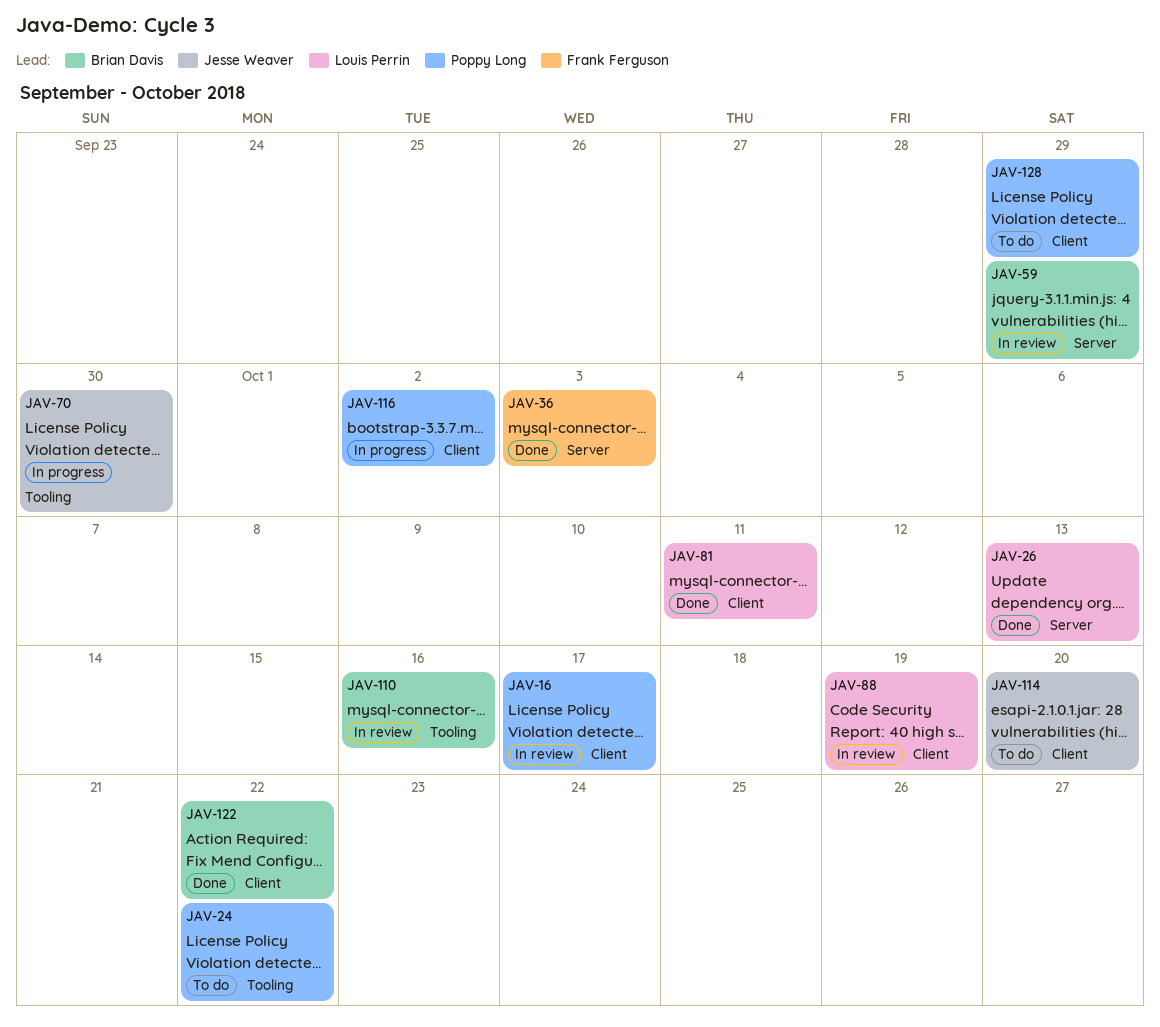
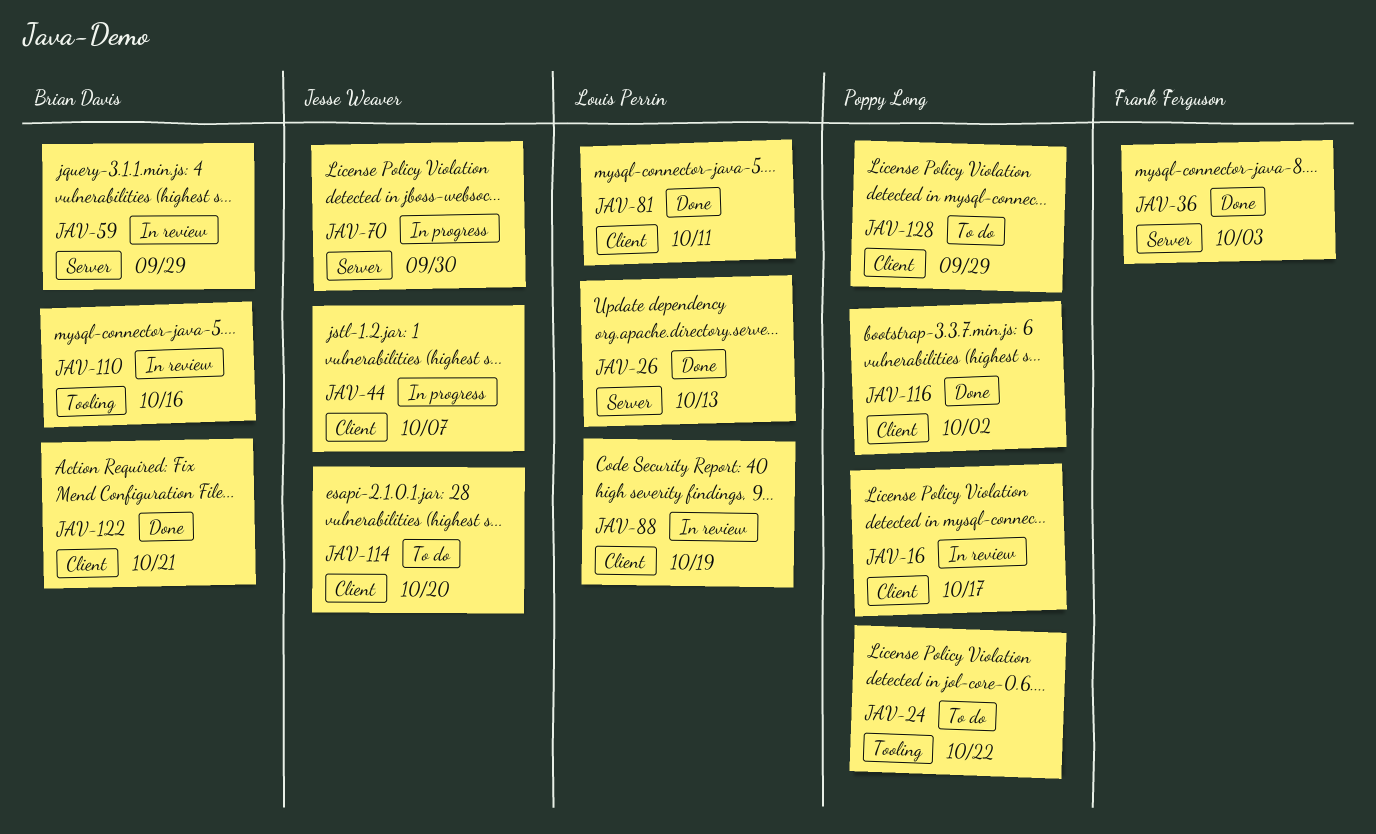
JAV-44: none -> present
JAV-70, label: Tooling -> Server
JAV-116, status: In progress -> Done
JAV-122, due: Oct 22 -> Oct 21

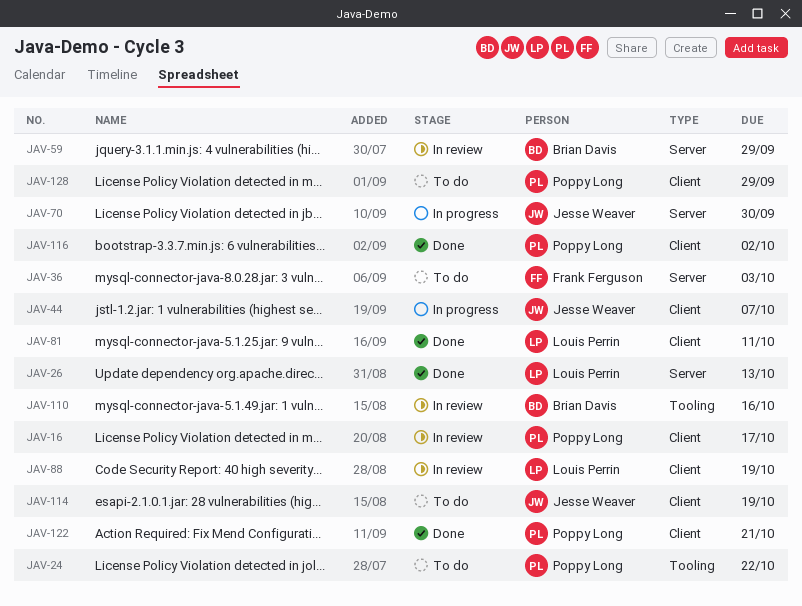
JAV-36, status: Done -> To do
JAV-114, due: Oct 20 -> Oct 19
JAV-122, owner: Brian Davis -> Poppy Long

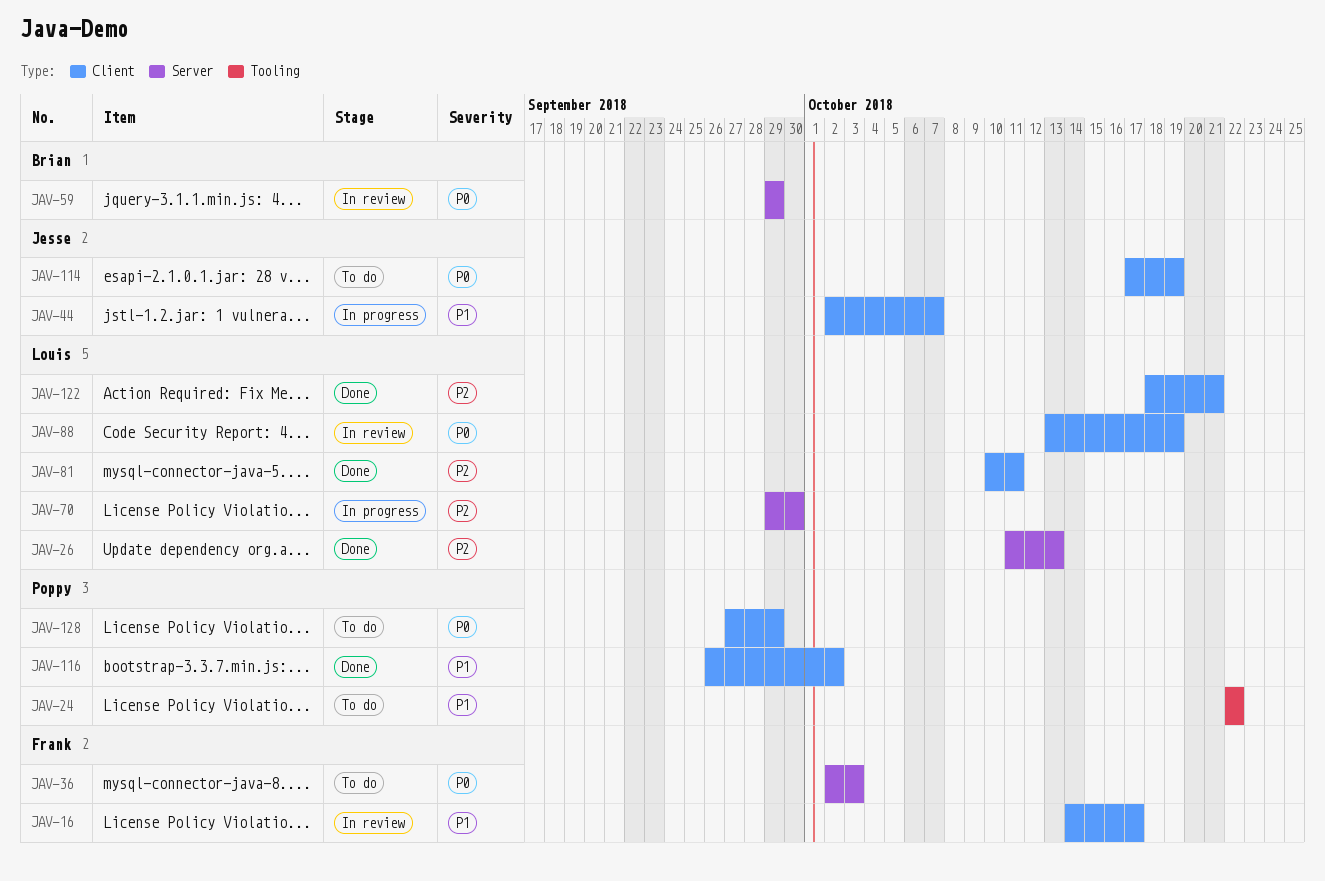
JAV-16, owner: Poppy Long -> Frank Ferguson
JAV-70, owner: Jesse Weaver -> Louis Perrin
JAV-110: present -> none
JAV-122, owner: Poppy Long -> Louis Perrin

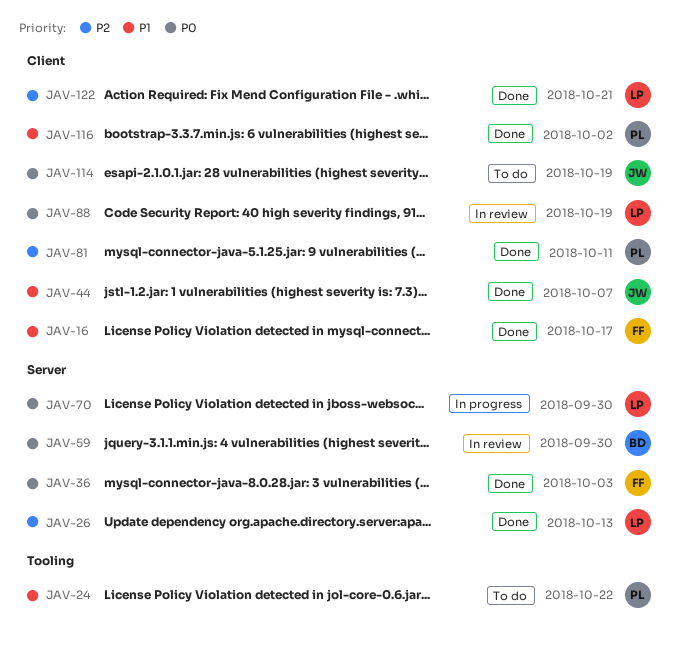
JAV-16, status: In review -> Done
JAV-36, status: To do -> Done
JAV-44, status: In progress -> Done
JAV-59, due: Sep 29 -> Sep 30
JAV-70, priority: P2 -> P0
JAV-81, owner: Louis -> Poppy
JAV-128: present -> none

